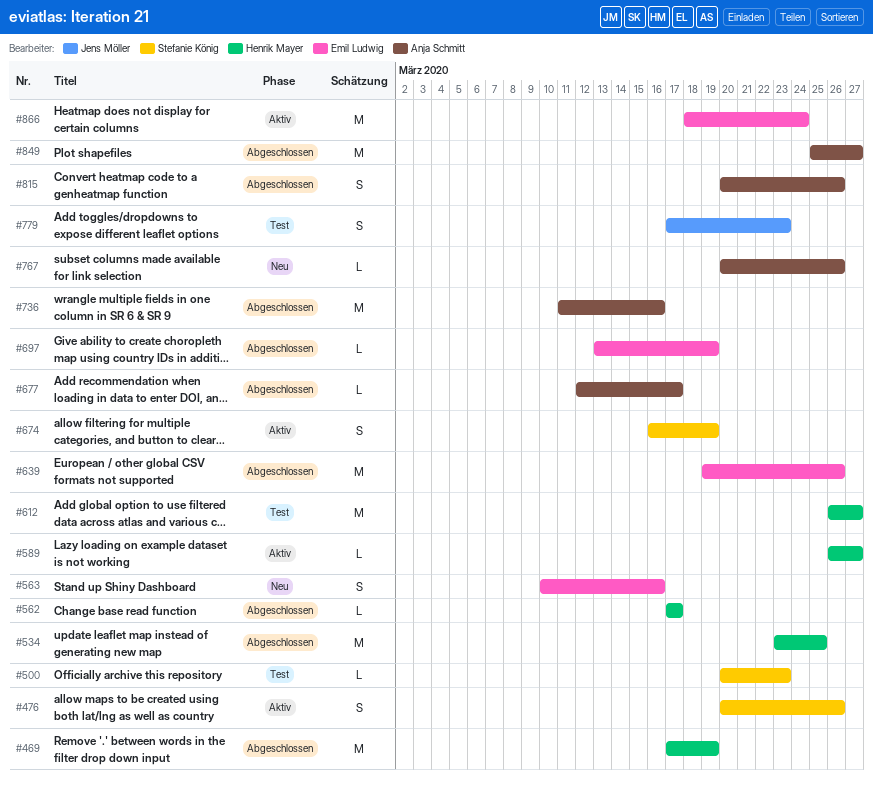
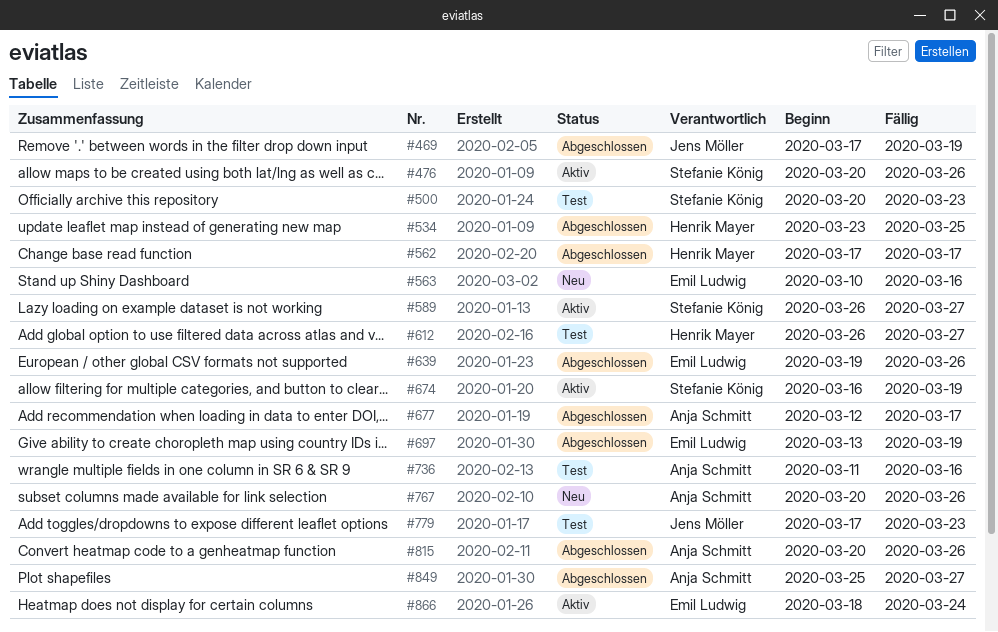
#469, owner: Henrik Mayer -> Jens Möller
#589, owner: Henrik Mayer -> Stefanie König
#736, status: Abgeschlossen -> Test

